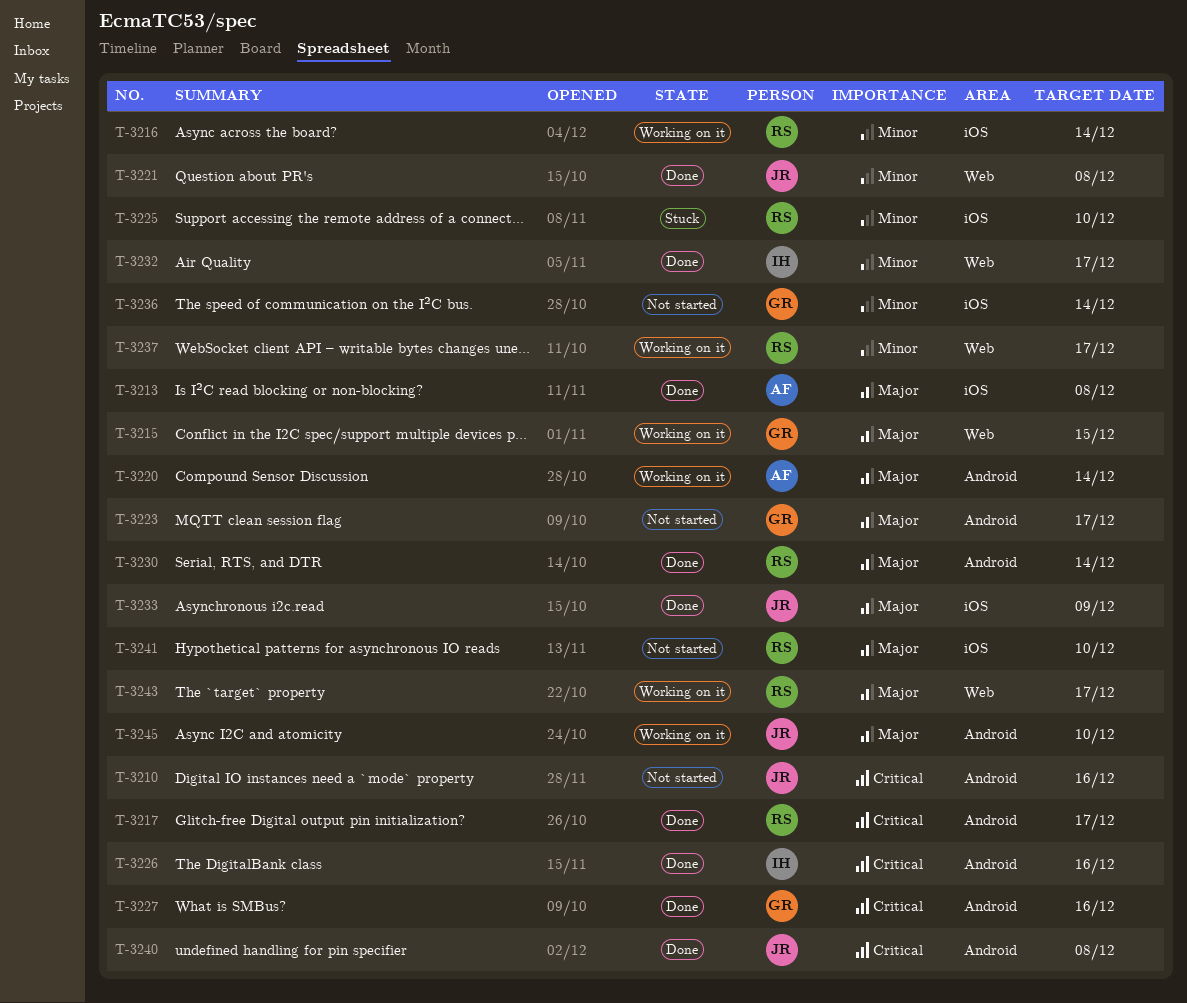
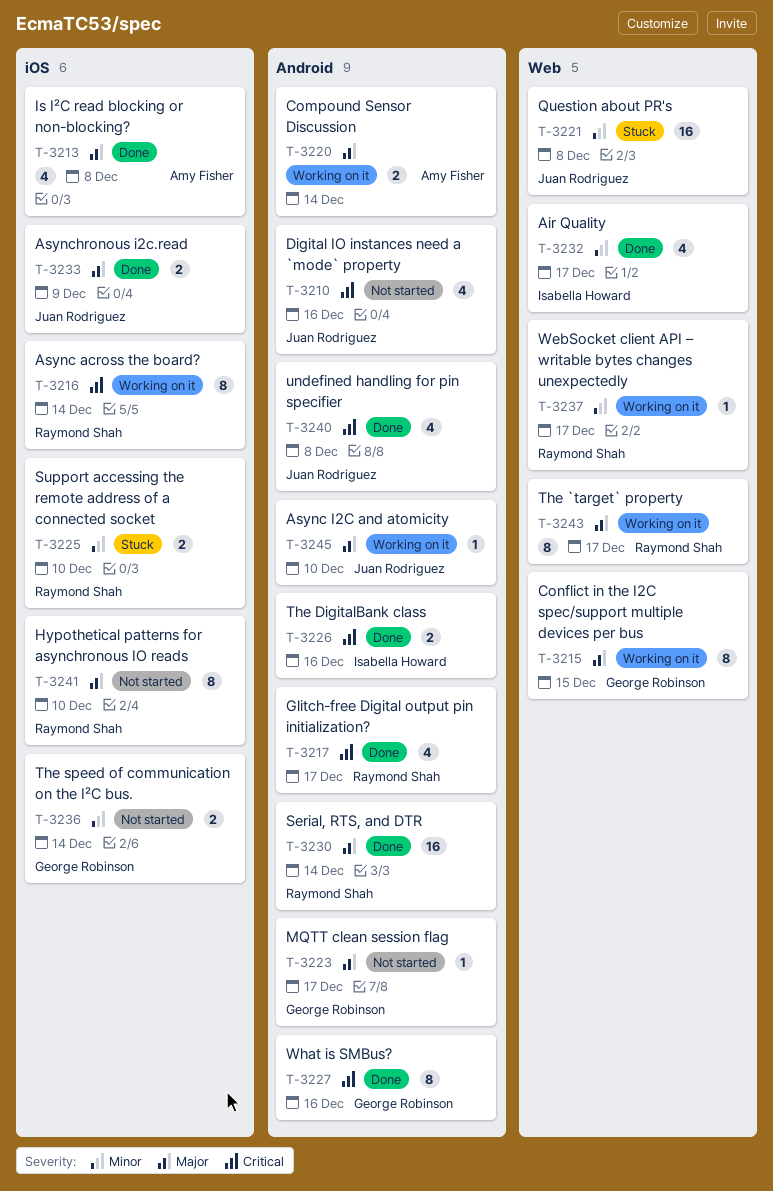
T-3216, priority: Minor -> Critical
T-3221, status: Done -> Stuck

